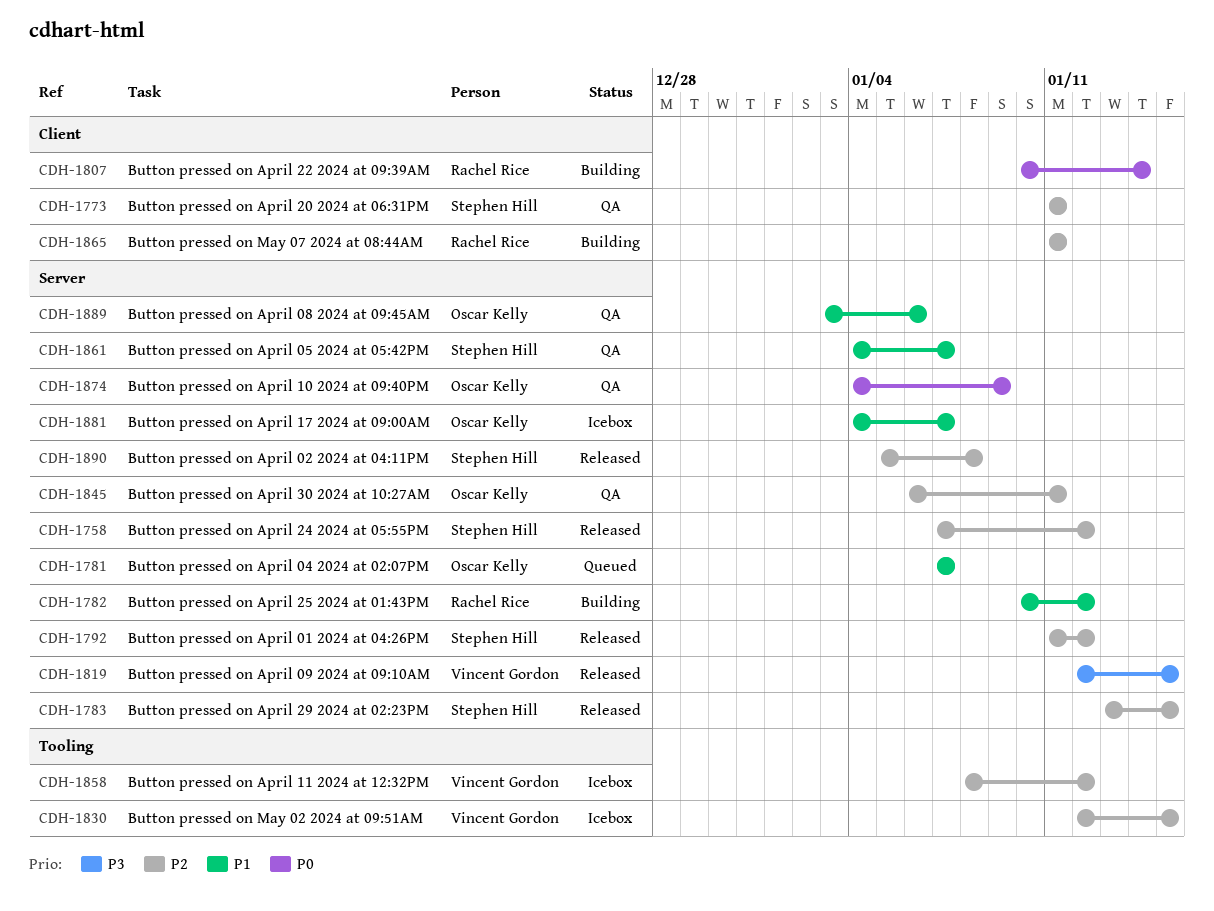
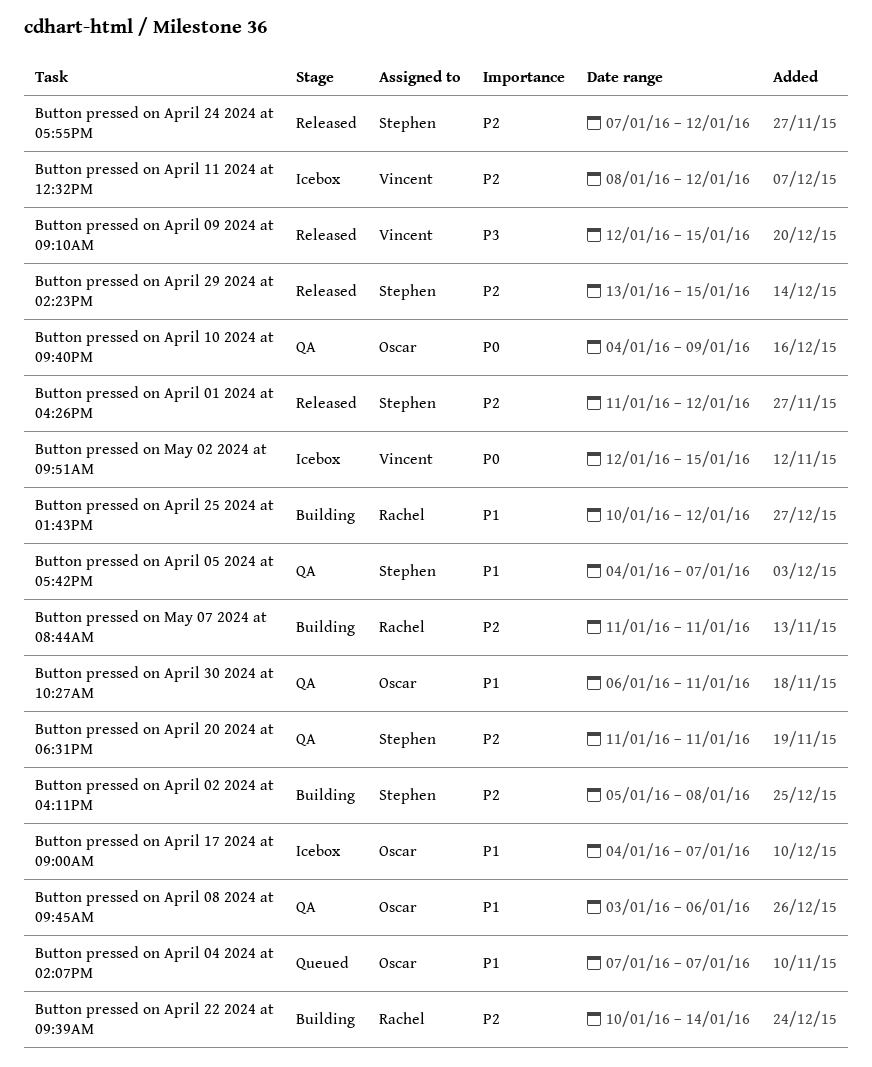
Button pressed on April 02 2024 at 04:11PM, status: Released -> Building
Button pressed on April 22 2024 at 09:39AM, priority: P0 -> P2
Button pressed on April 30 2024 at 10:27AM, priority: P2 -> P1
Button pressed on May 02 2024 at 09:51AM, priority: P2 -> P0

